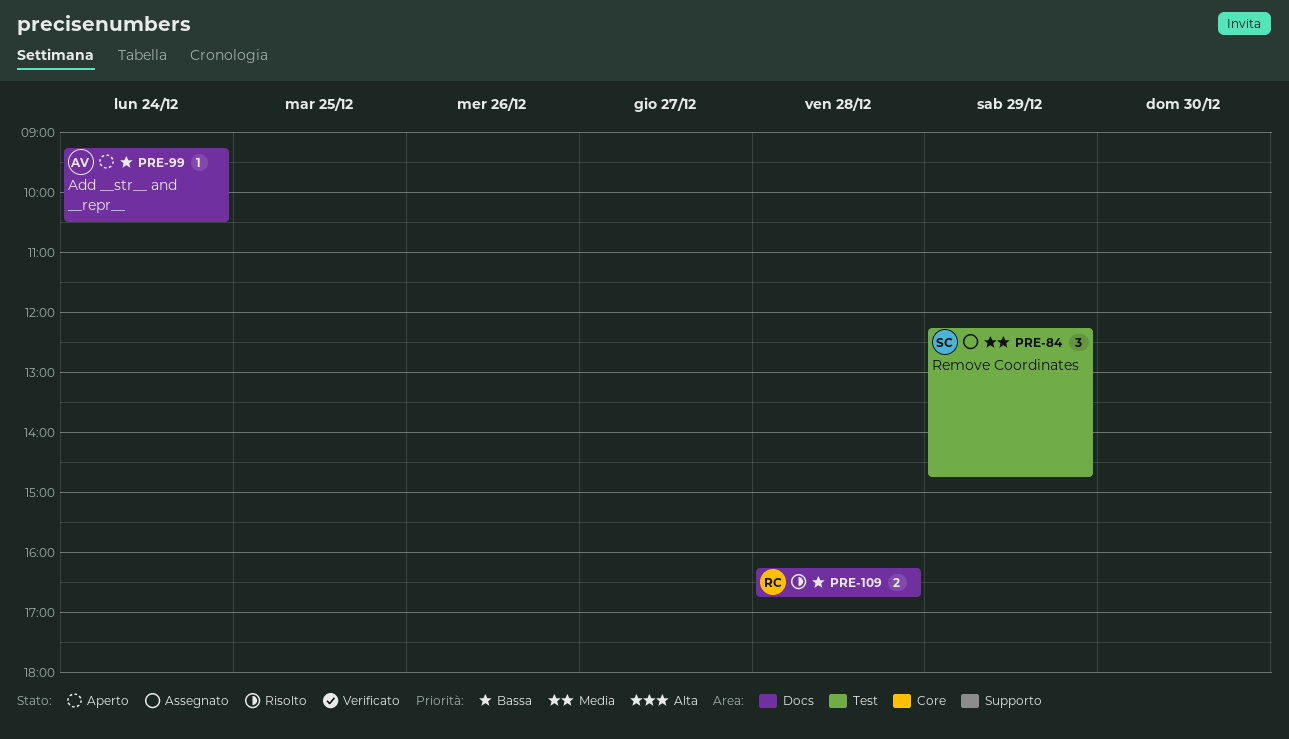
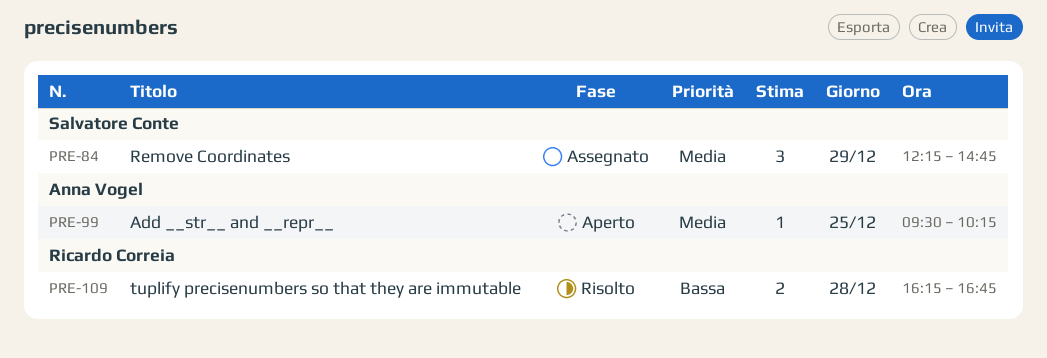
PRE-99, priority: Bassa -> Media
PRE-99, day: Dec 24 -> Dec 25
PRE-99, begins: 09:15 -> 09:30
PRE-99, ends: 10:30 -> 10:15

